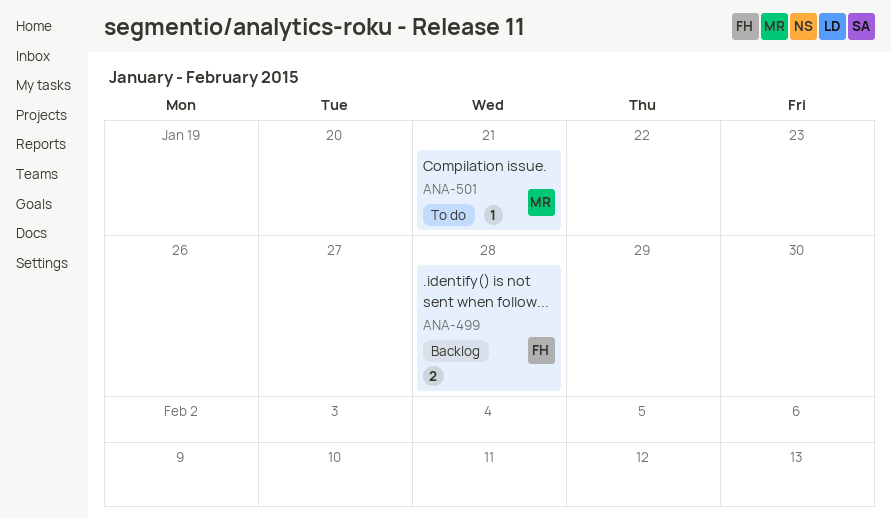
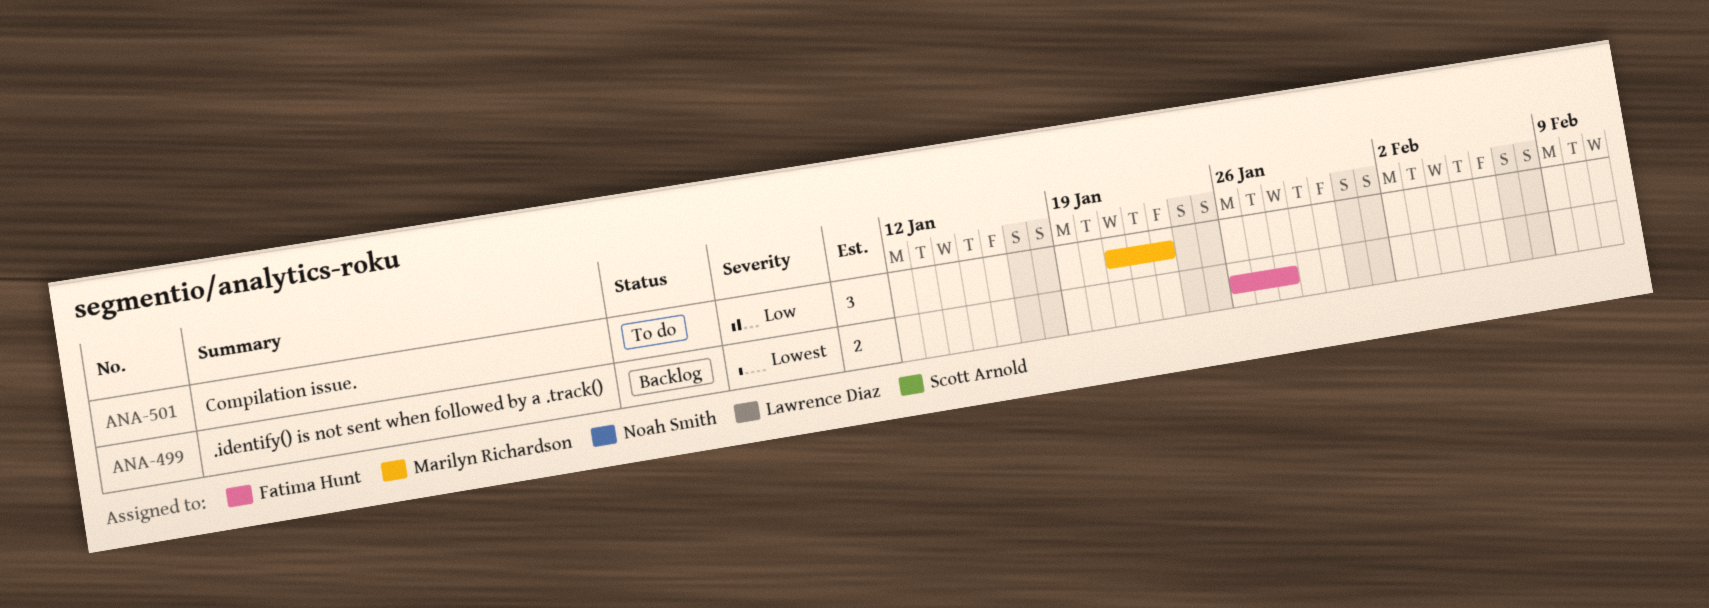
ANA-501, estimate: 1 -> 3
ANA-501, due: Jan 21 -> Jan 23

